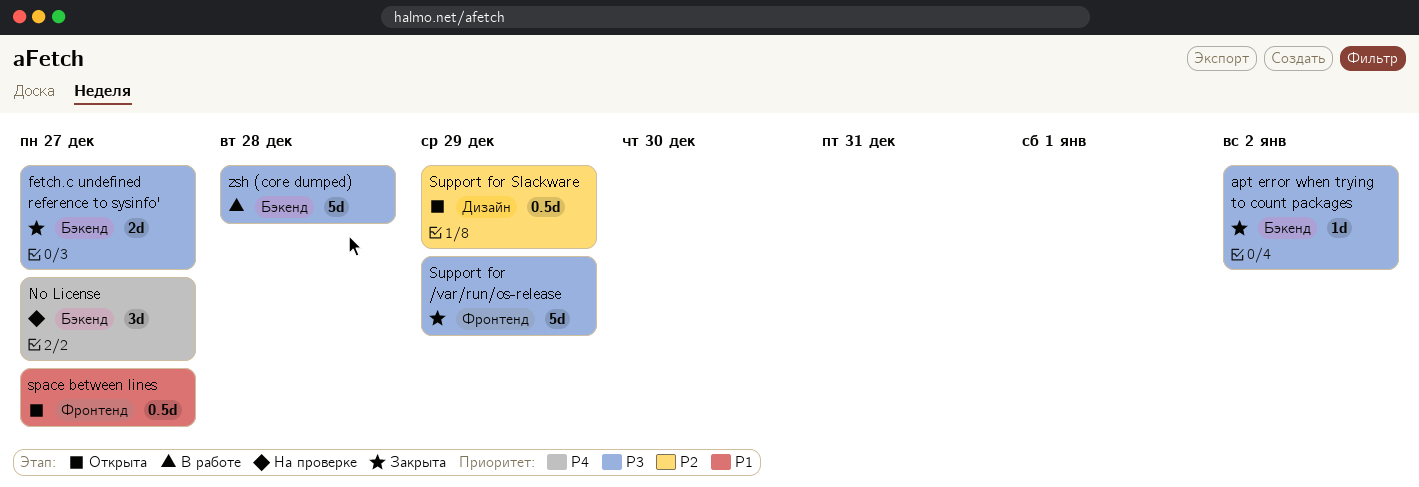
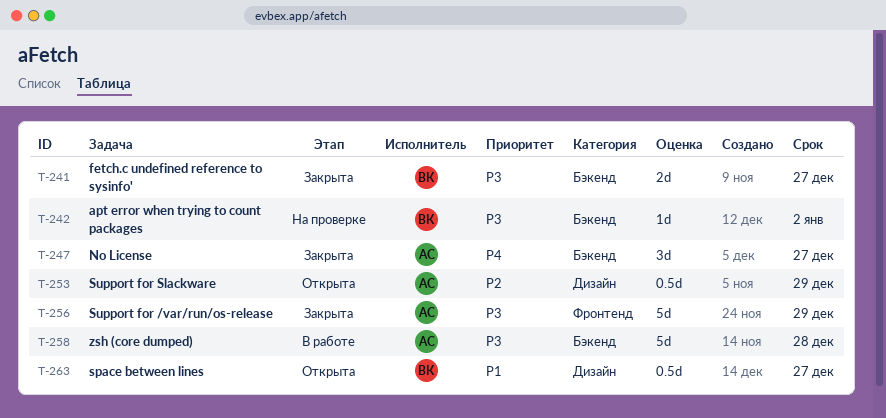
apt error when trying to count packages, status: Закрыта -> На проверке
No License, status: На проверке -> Закрыта
space between lines, label: Фронтенд -> Дизайн

